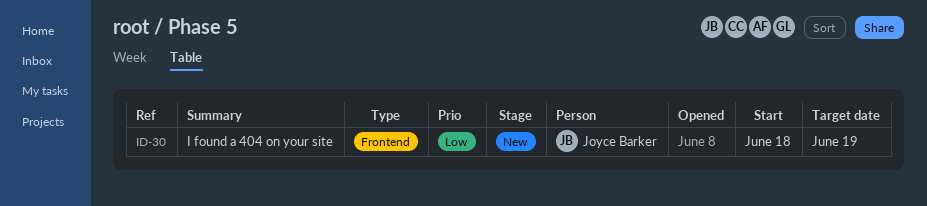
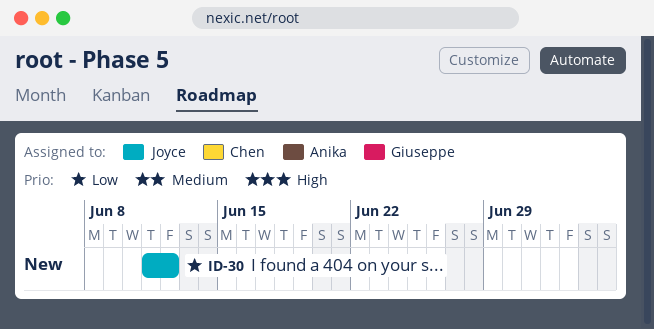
ID-30, start: Jun 18 -> Jun 11
ID-30, due: Jun 19 -> Jun 12

